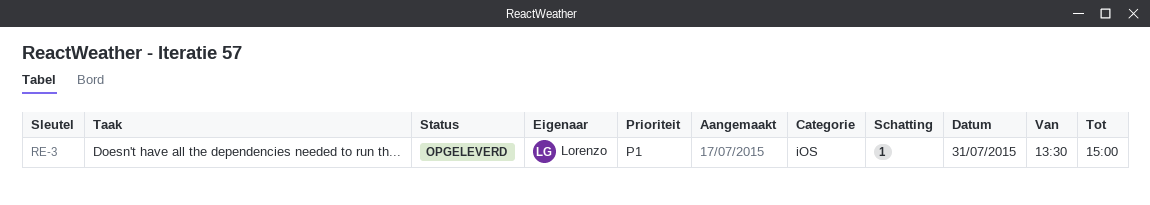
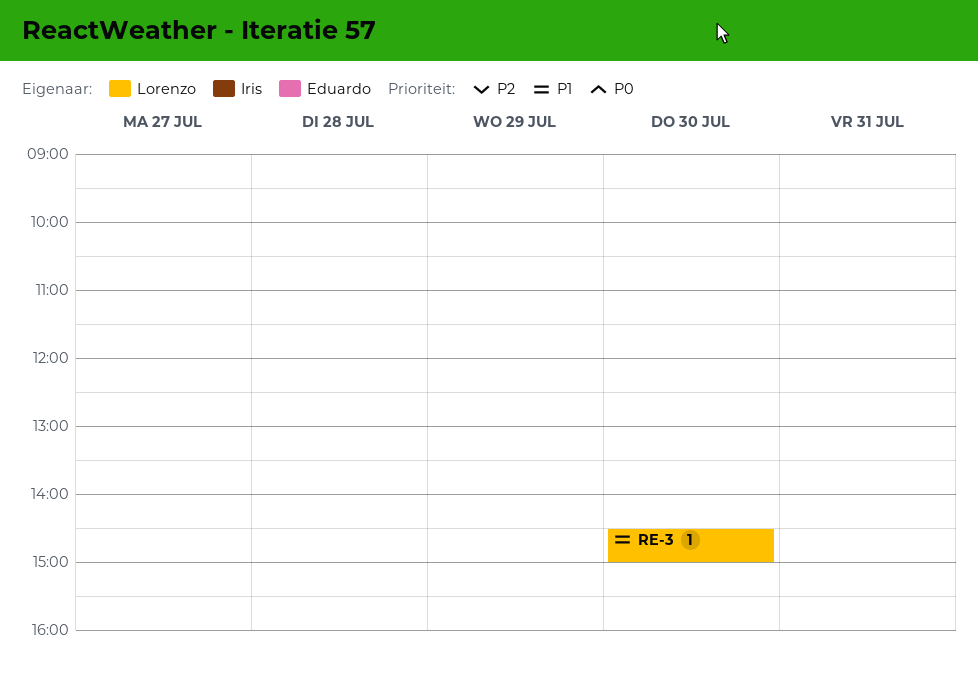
RE-3, day: Jul 31 -> Jul 30
RE-3, begins: 13:30 -> 14:30

